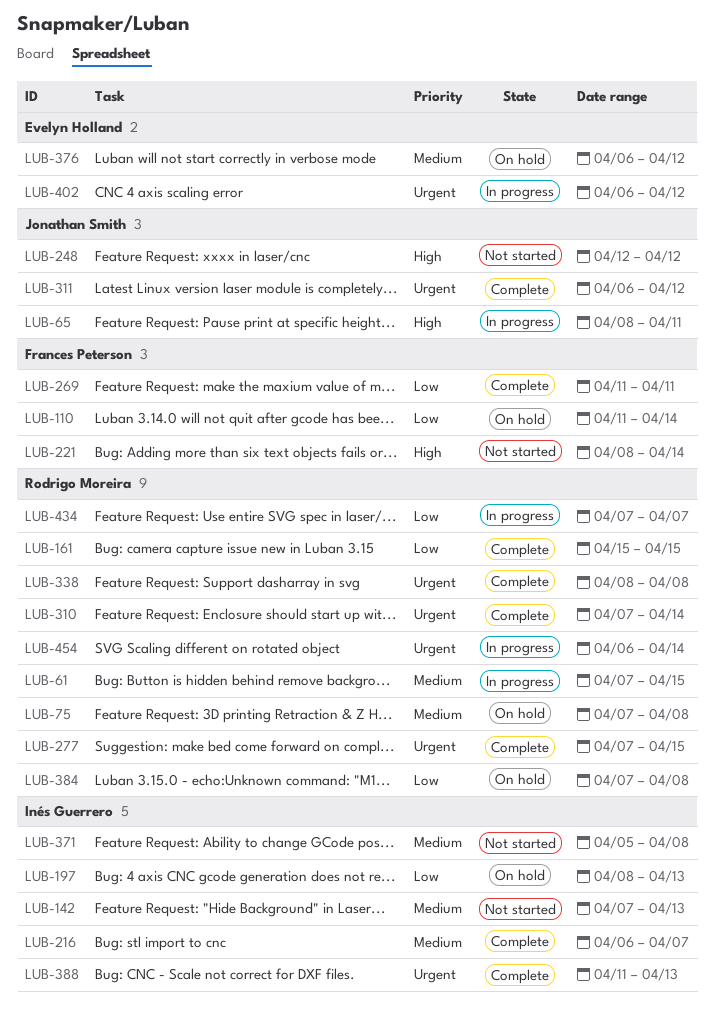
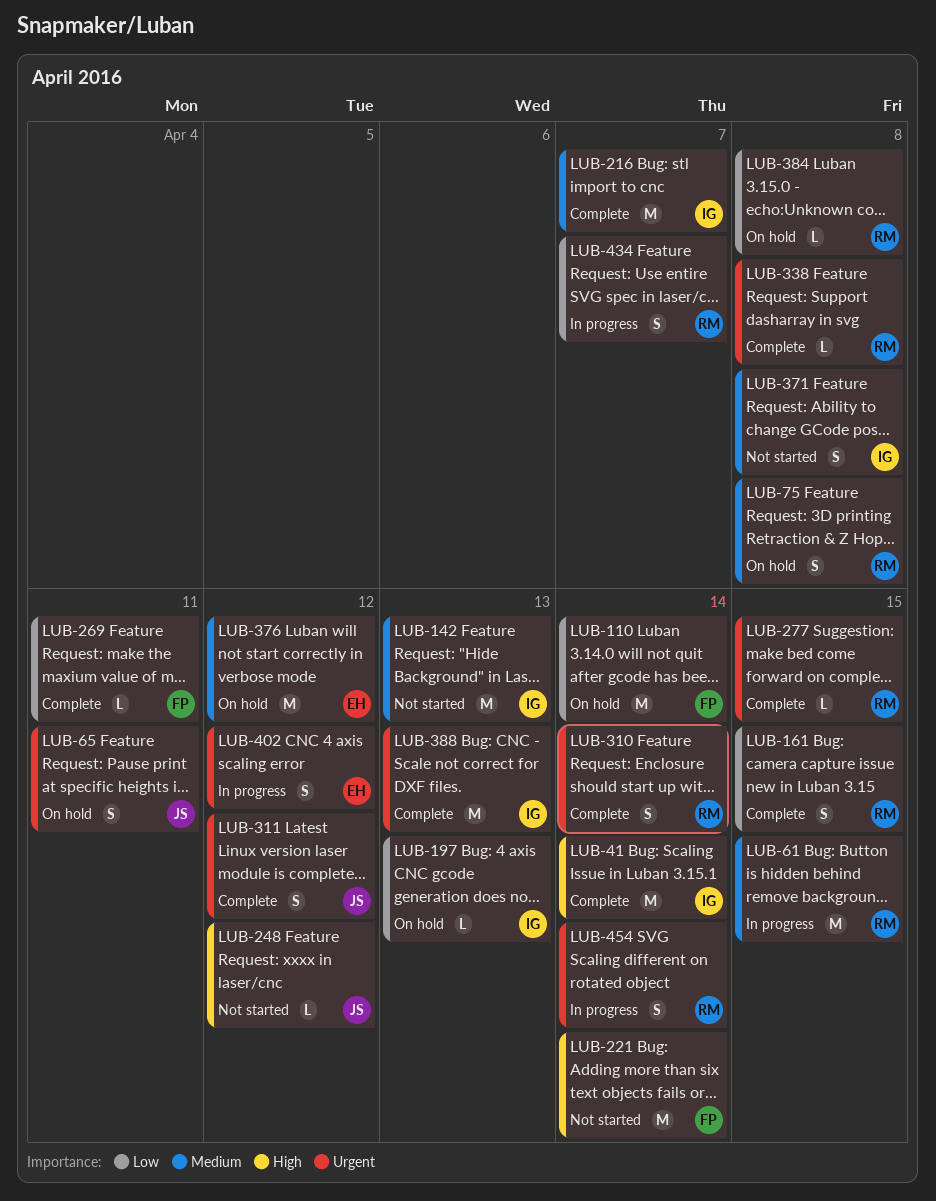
LUB-41: none -> present
LUB-65, status: In progress -> On hold
LUB-65, priority: High -> Urgent

